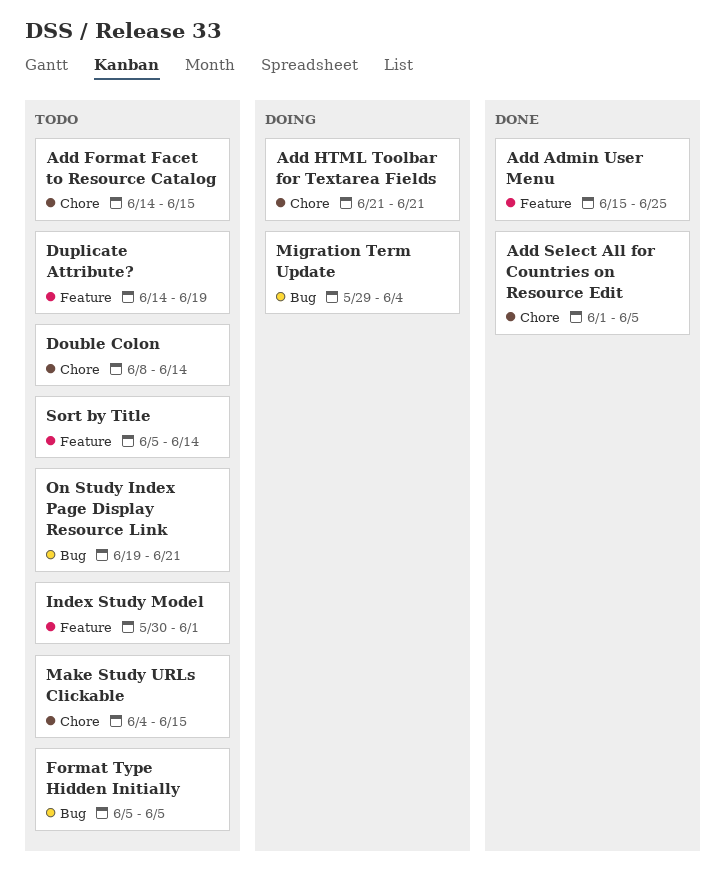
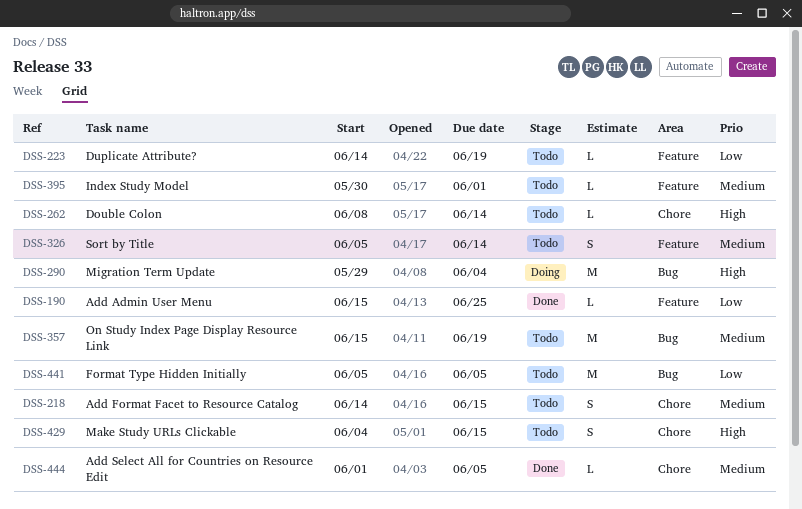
Add HTML Toolbar for Textarea Fields: present -> none
On Study Index Page Display Resource Link, start: Jun 19 -> Jun 15
On Study Index Page Display Resource Link, due: Jun 21 -> Jun 19

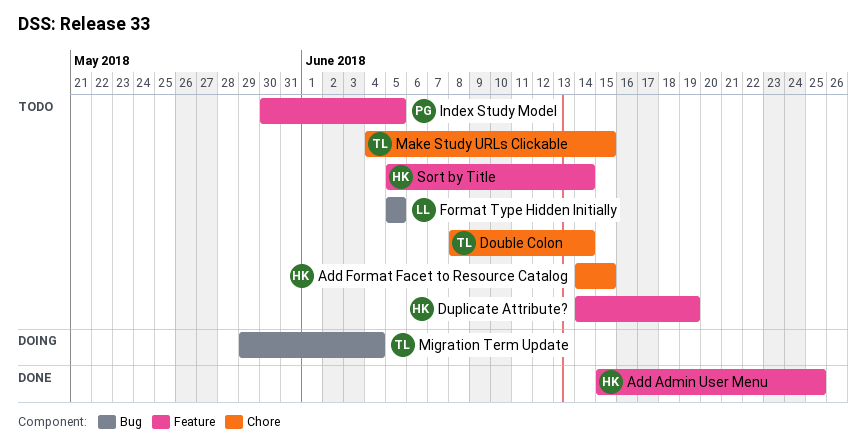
Add Select All for Countries on Resource Edit: present -> none
Index Study Model, due: Jun 1 -> Jun 5
On Study Index Page Display Resource Link: present -> none

